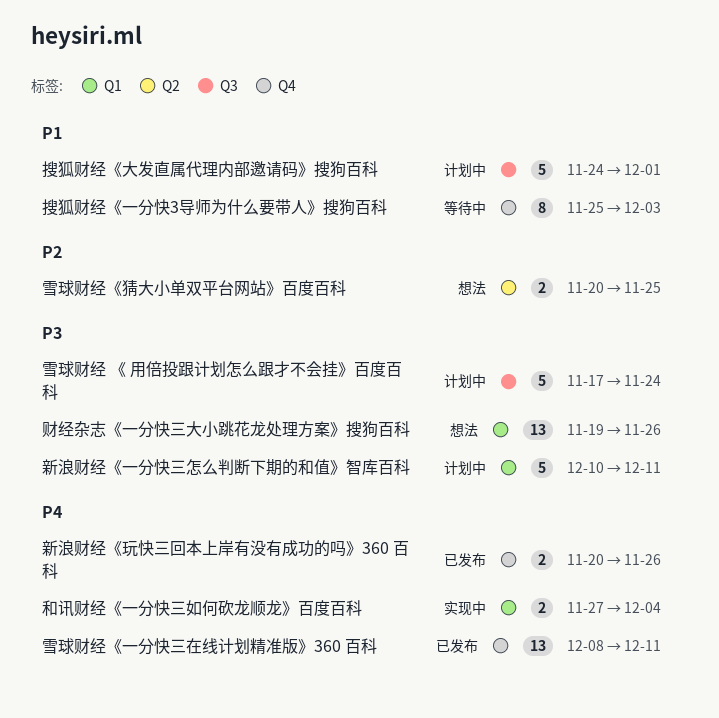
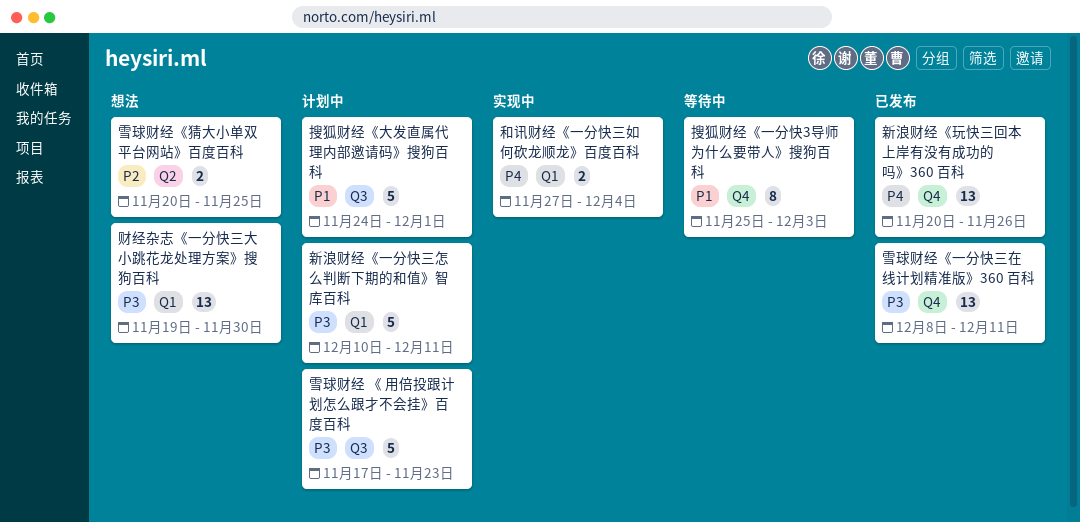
新浪财经《玩快三回本上岸有没有成功的吗》360 百科, estimate: 2 -> 13
财经杂志《一分快三大小跳花龙处理方案》搜狗百科, due: Nov 26 -> Nov 30
雪球财经 《 用倍投跟计划怎么跟才不会挂》百度百科, due: Nov 24 -> Nov 23
雪球财经《一分快三在线计划精准版》360 百科, priority: P4 -> P3

